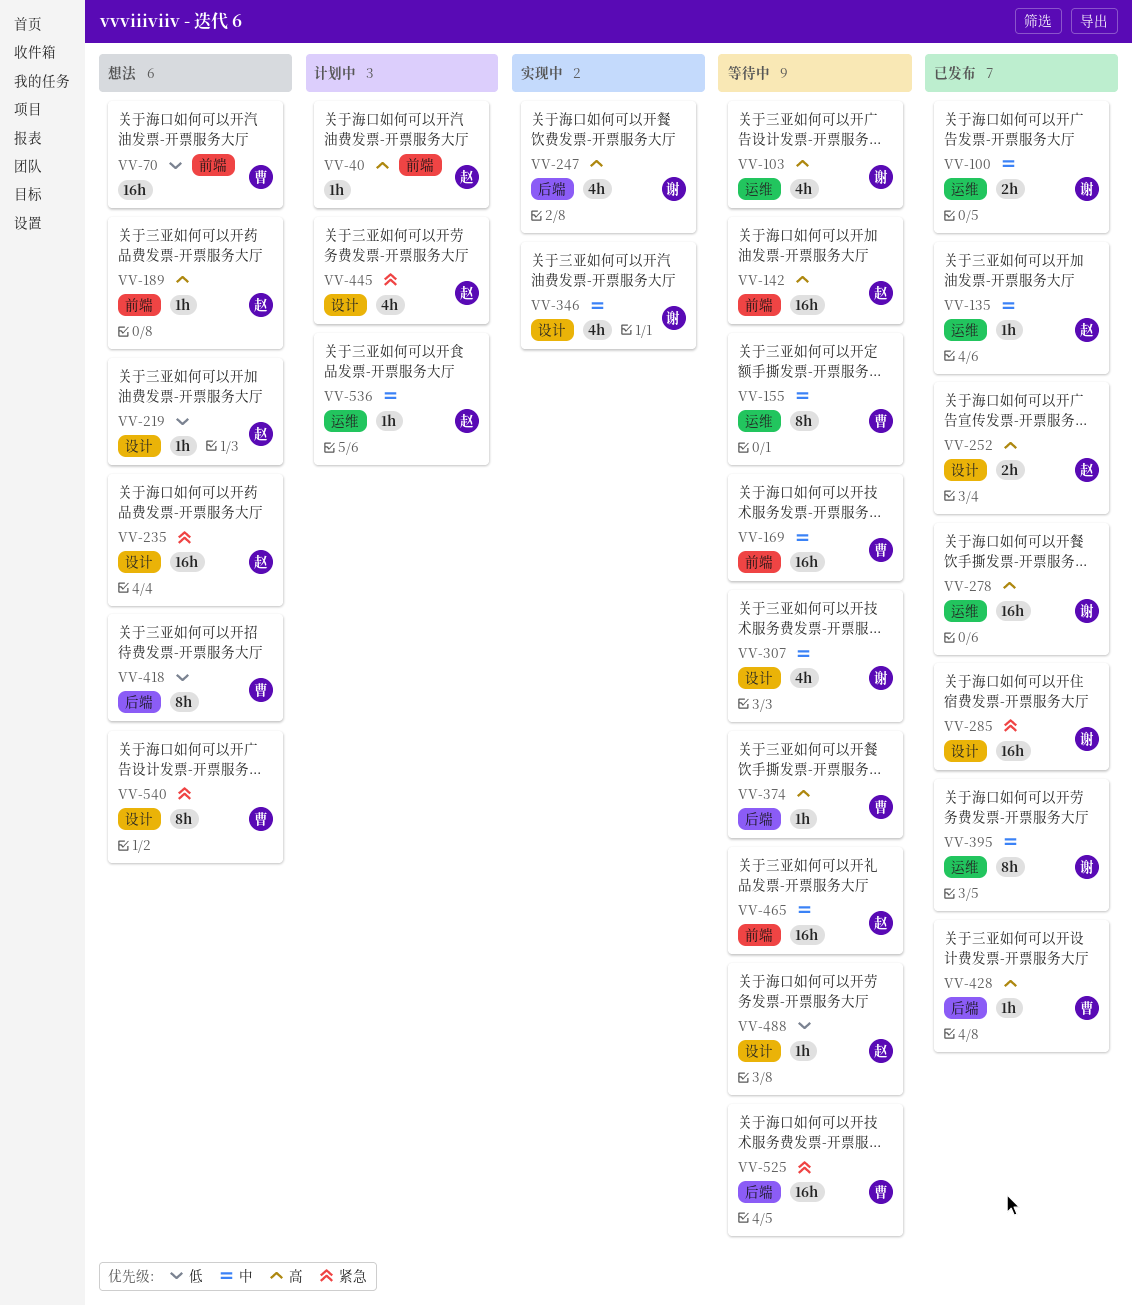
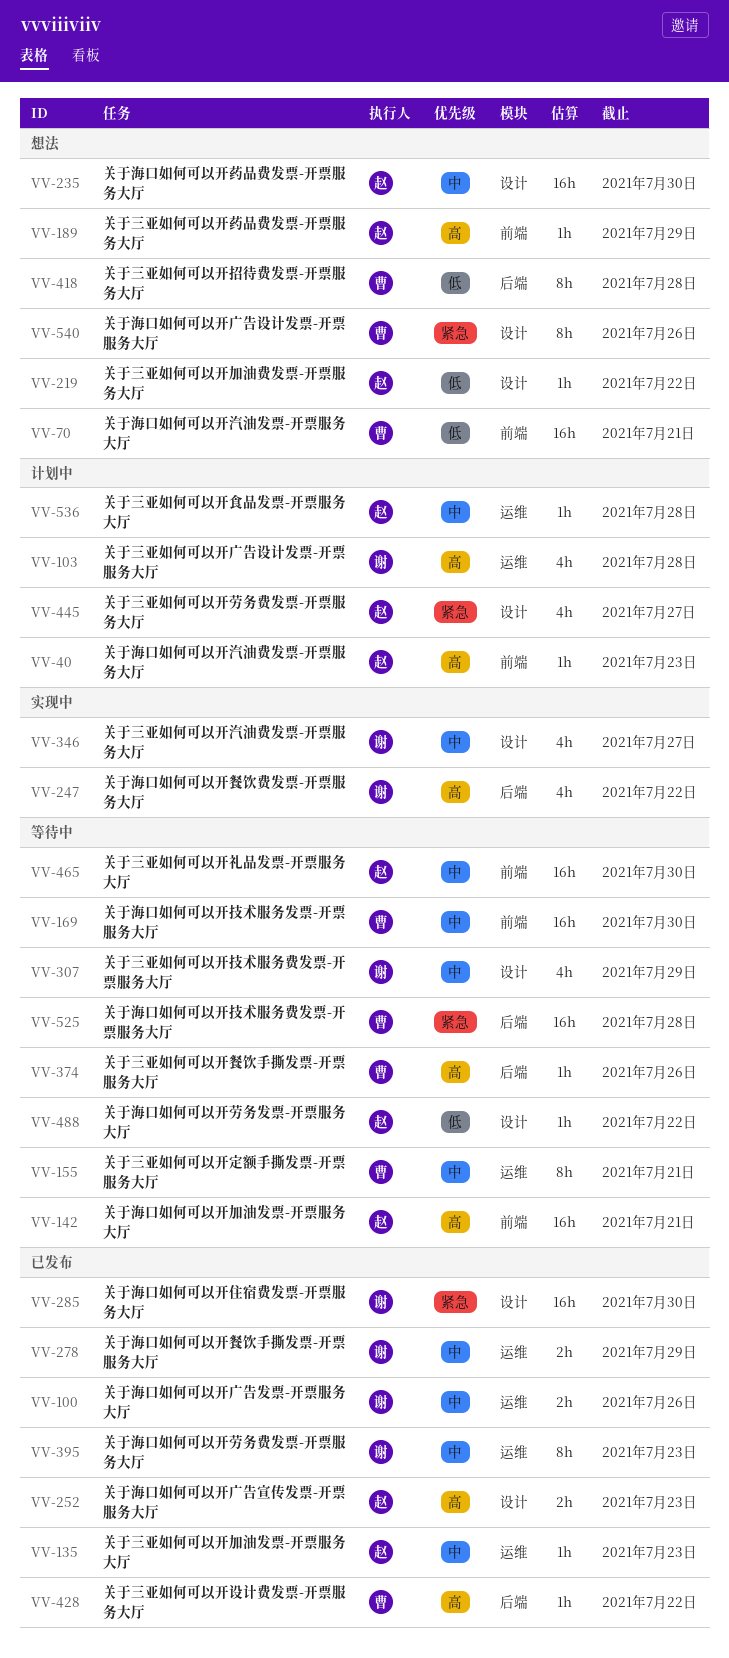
VV-103, status: 等待中 -> 计划中
VV-235, priority: 紧急 -> 中
VV-278, priority: 高 -> 中
VV-278, estimate: 16h -> 2h

